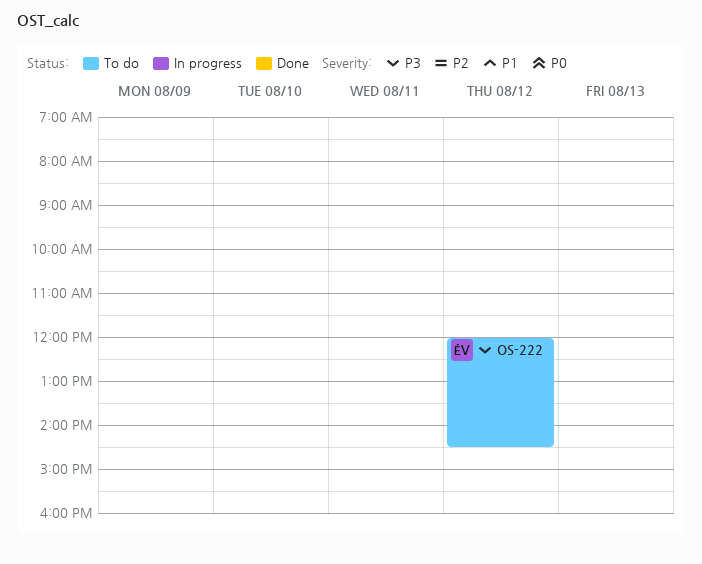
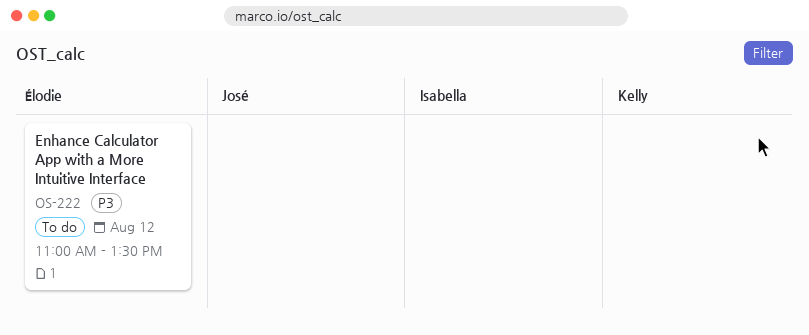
OS-222, begins: 12:00 -> 11:00
OS-222, ends: 14:30 -> 13:30

